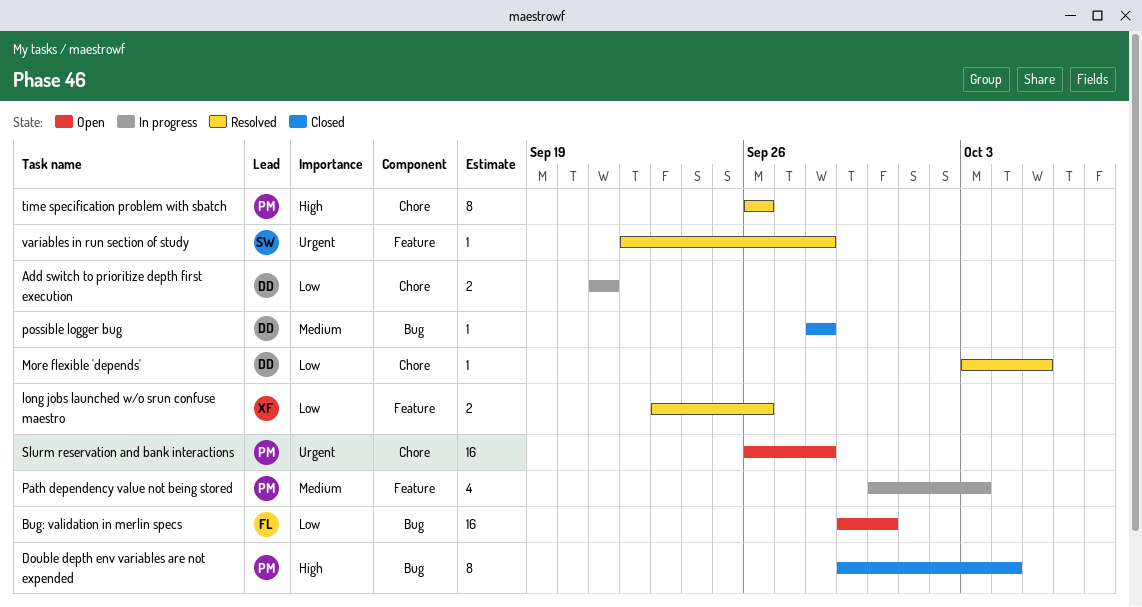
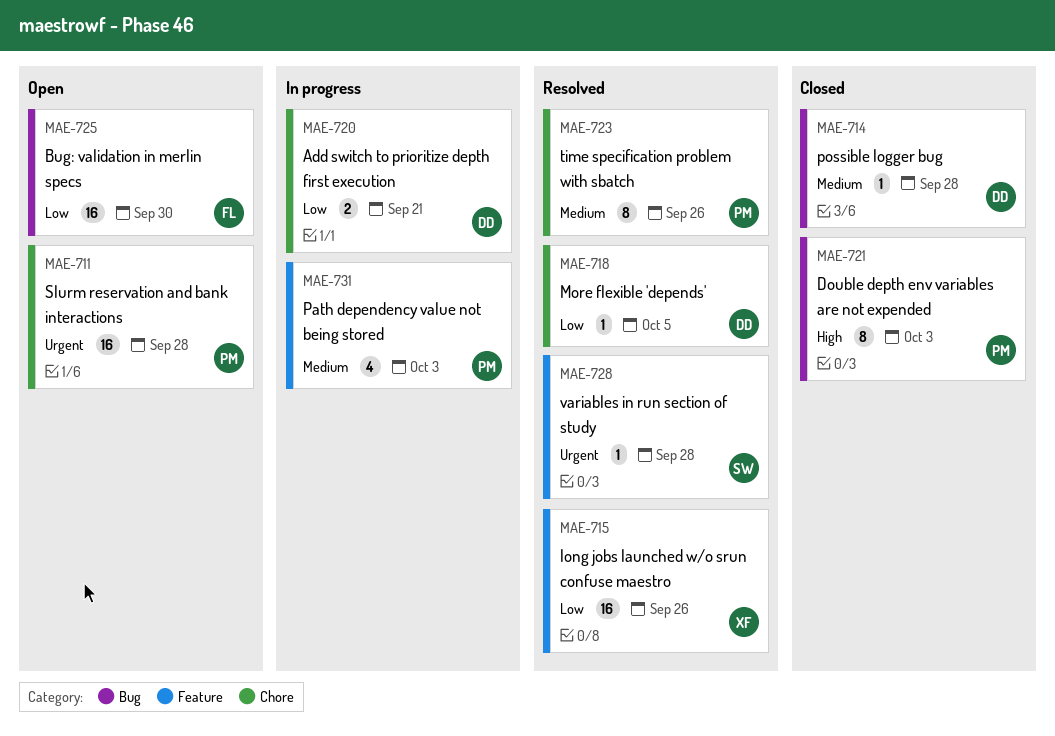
Double depth env variables are not expended, due: Oct 4 -> Oct 3
long jobs launched w/o srun confuse maestro, estimate: 2 -> 16
time specification problem with sbatch, priority: High -> Medium

